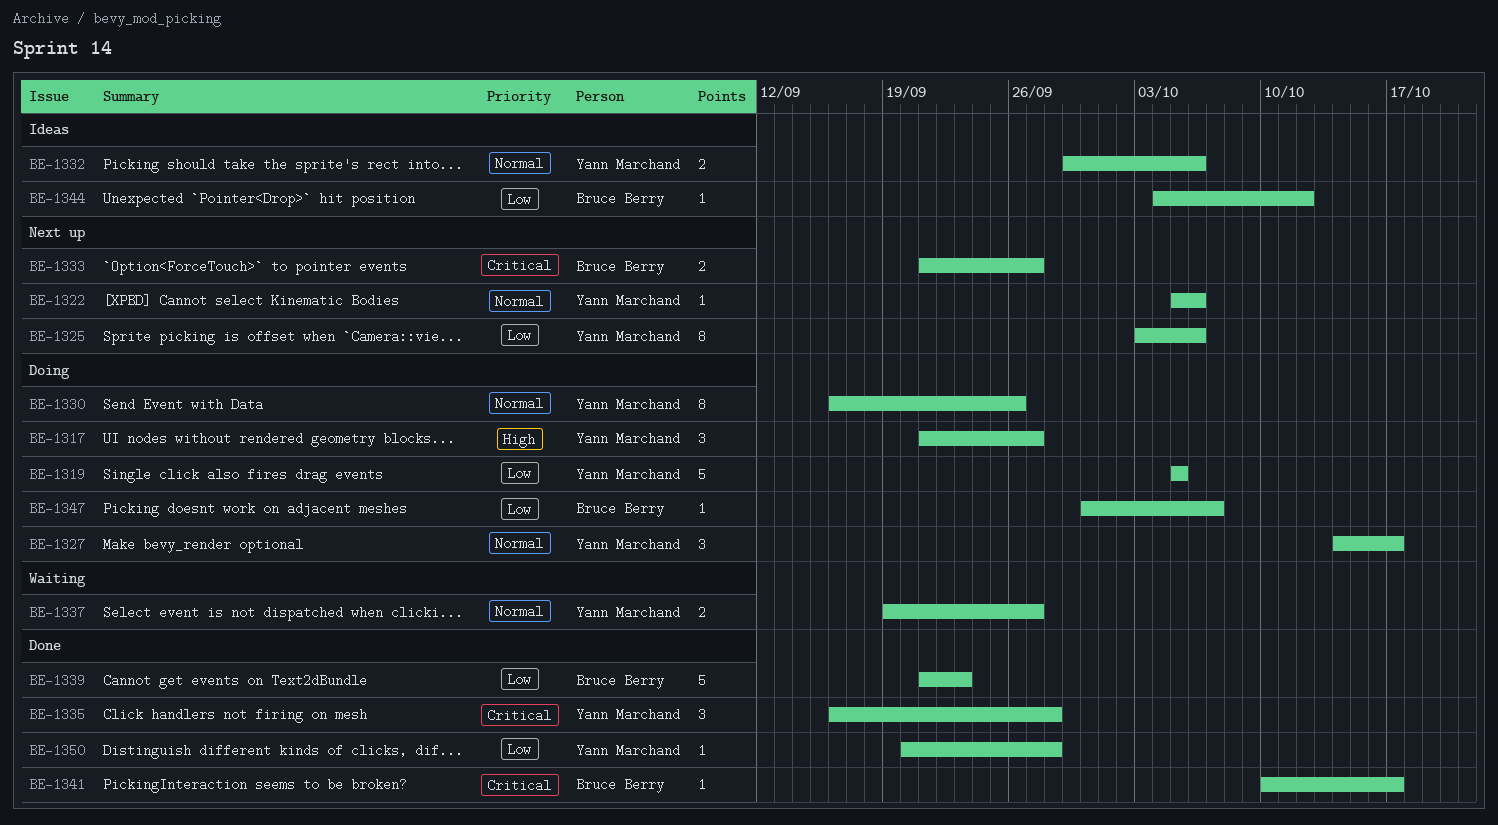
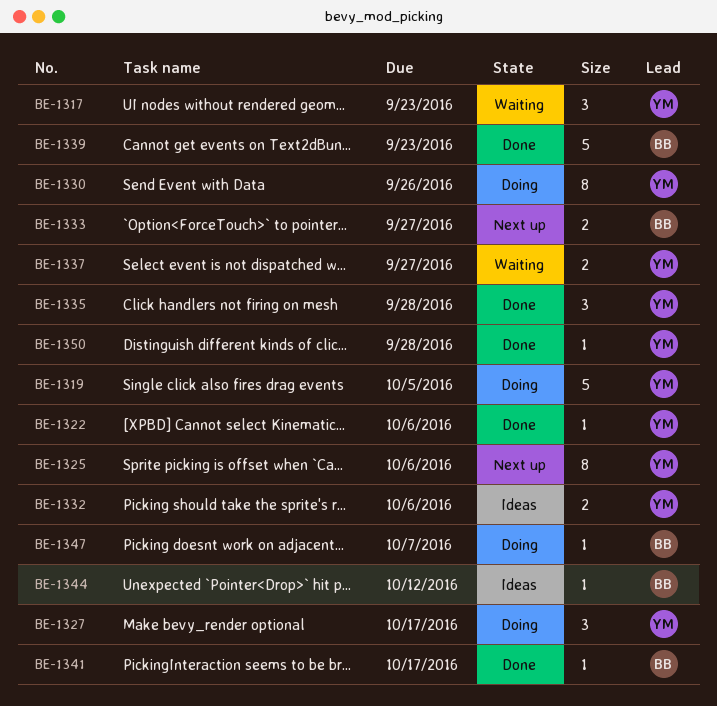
BE-1317, status: Doing -> Waiting
BE-1317, due: Sep 27 -> Sep 23
BE-1322, status: Next up -> Done

